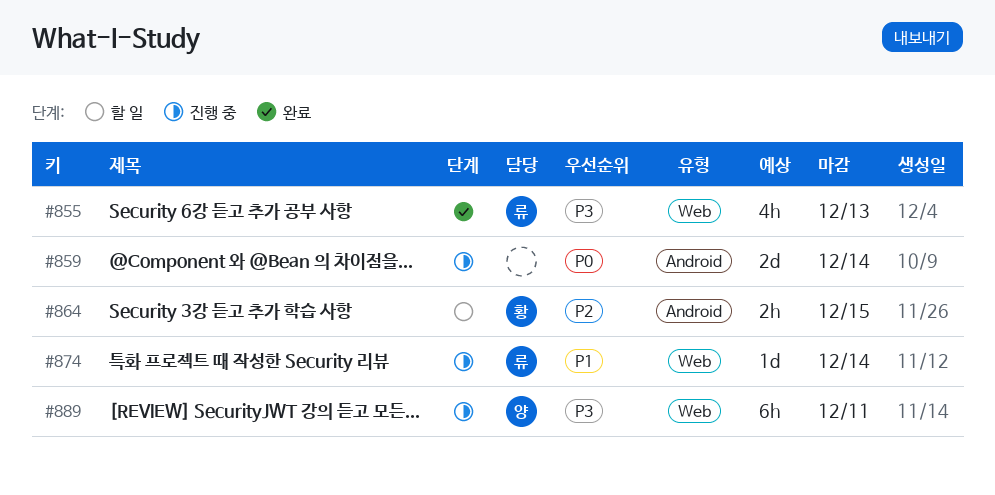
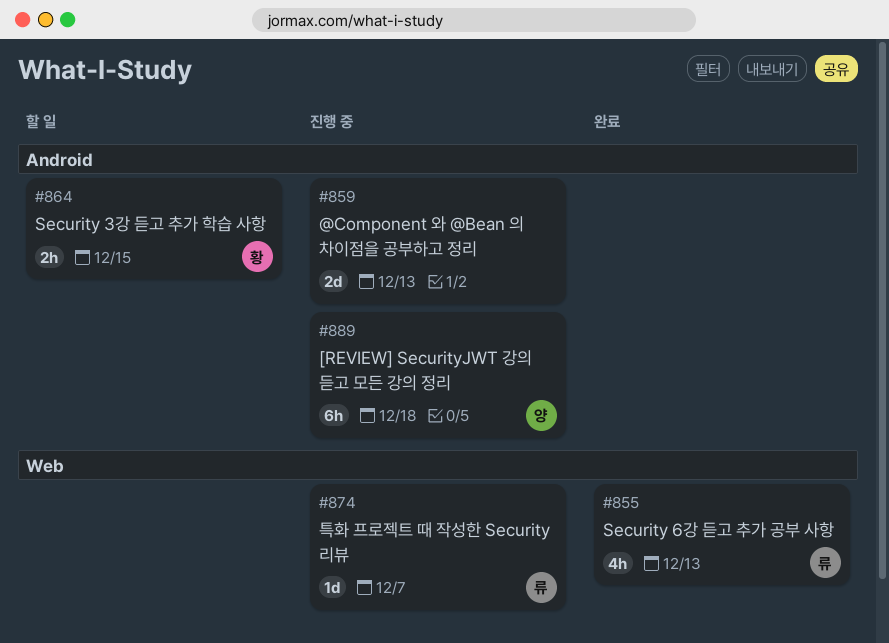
#859, due: Dec 14 -> Dec 13
#874, due: Dec 14 -> Dec 7
#889, label: Web -> Android
#889, due: Dec 11 -> Dec 18

